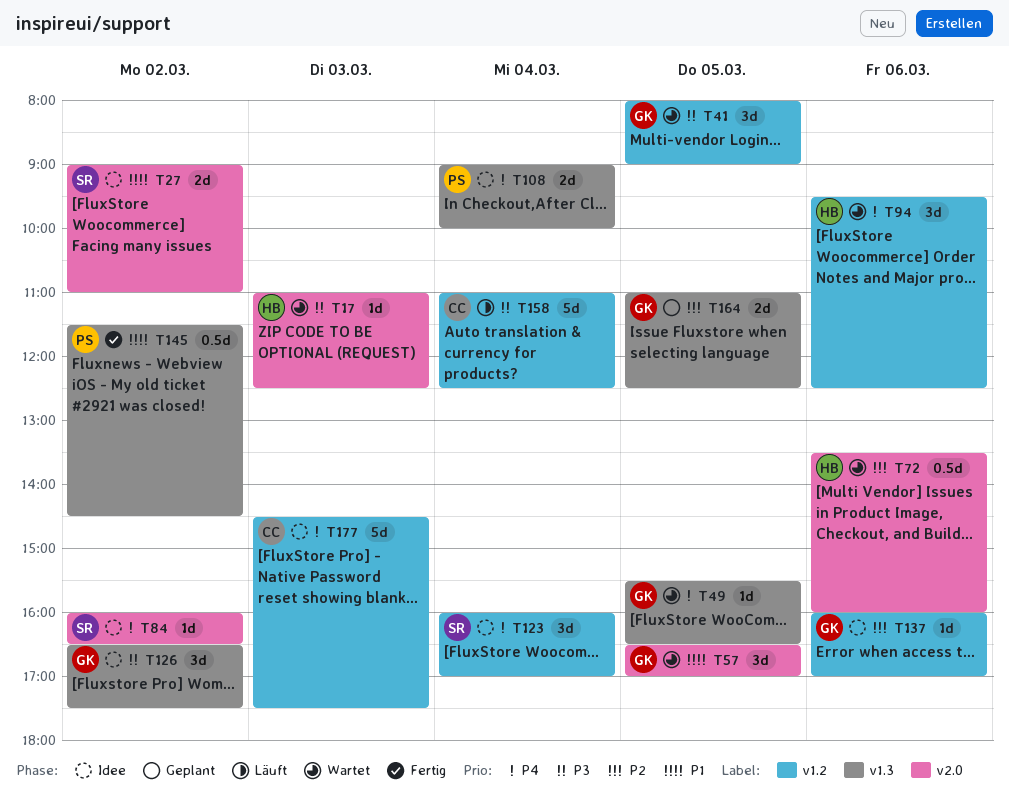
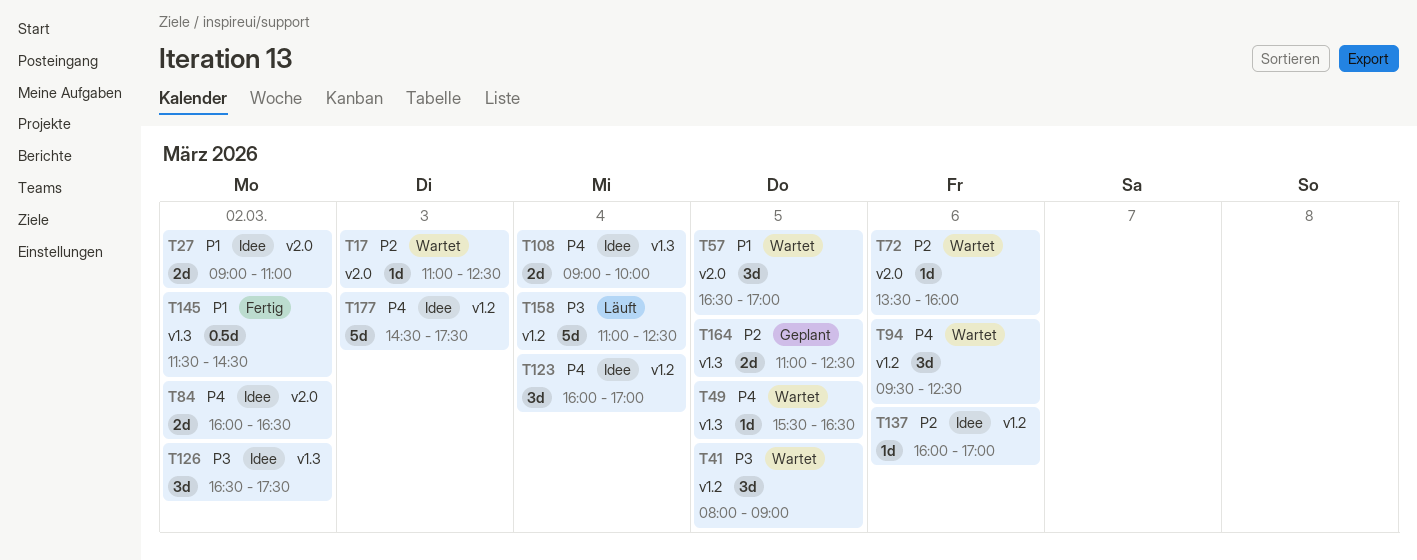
T17, priority: P3 -> P2
T72, estimate: 0.5d -> 1d
T84, estimate: 1d -> 2d

